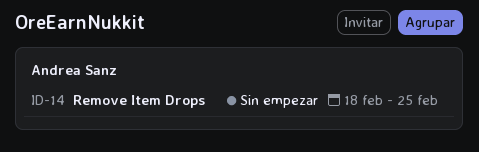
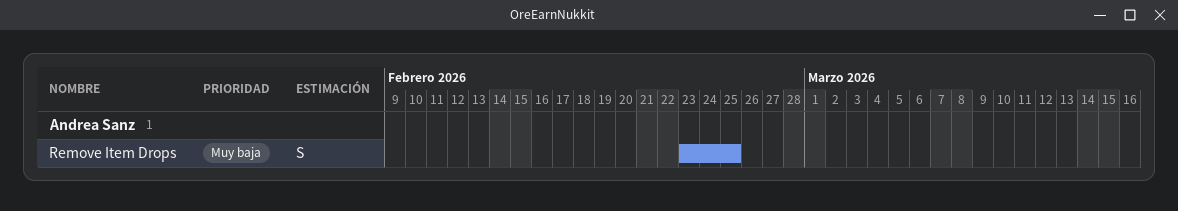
Remove Item Drops, start: Feb 18 -> Feb 23

